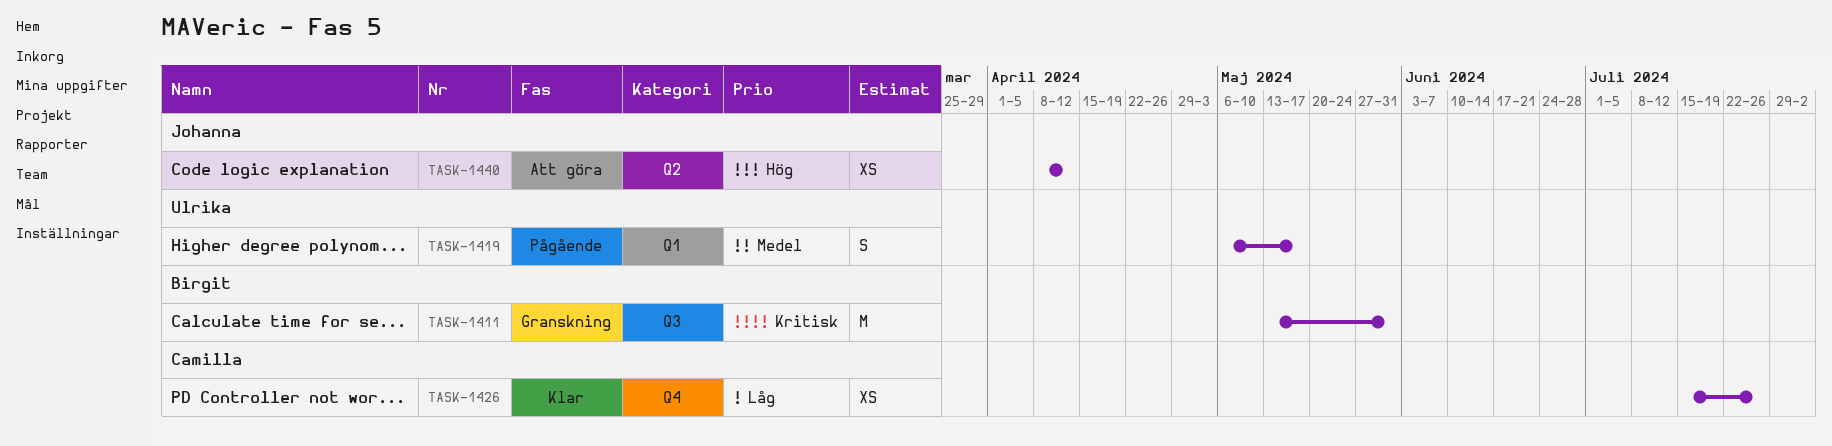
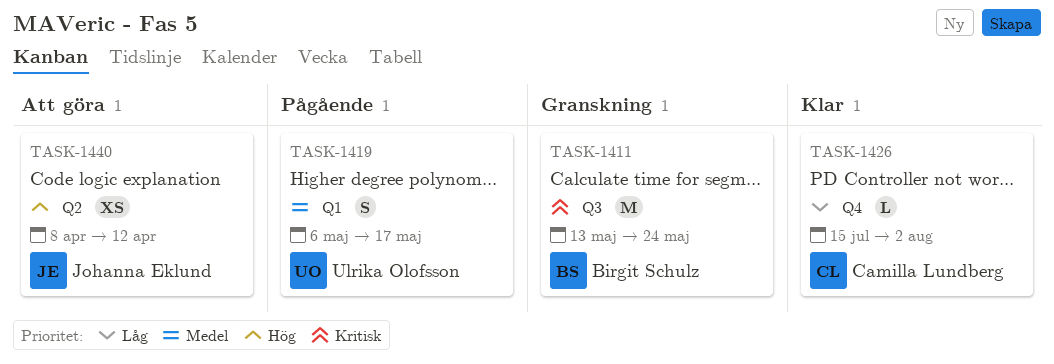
TASK-1411, due: May 31 -> May 24
TASK-1426, estimate: XS -> L
TASK-1426, due: Jul 26 -> Aug 2

